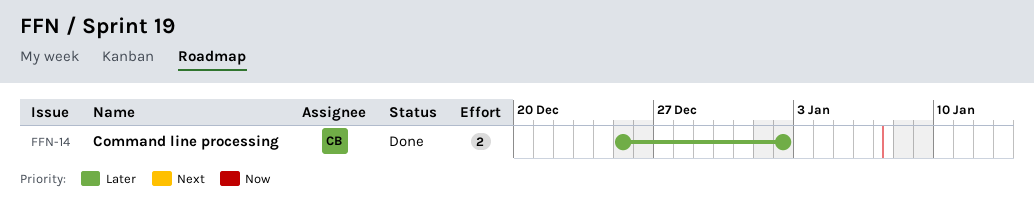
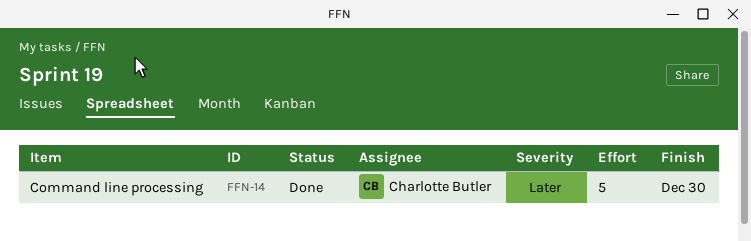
FFN-14, estimate: 2 -> 5
FFN-14, due: Jan 2 -> Dec 30

